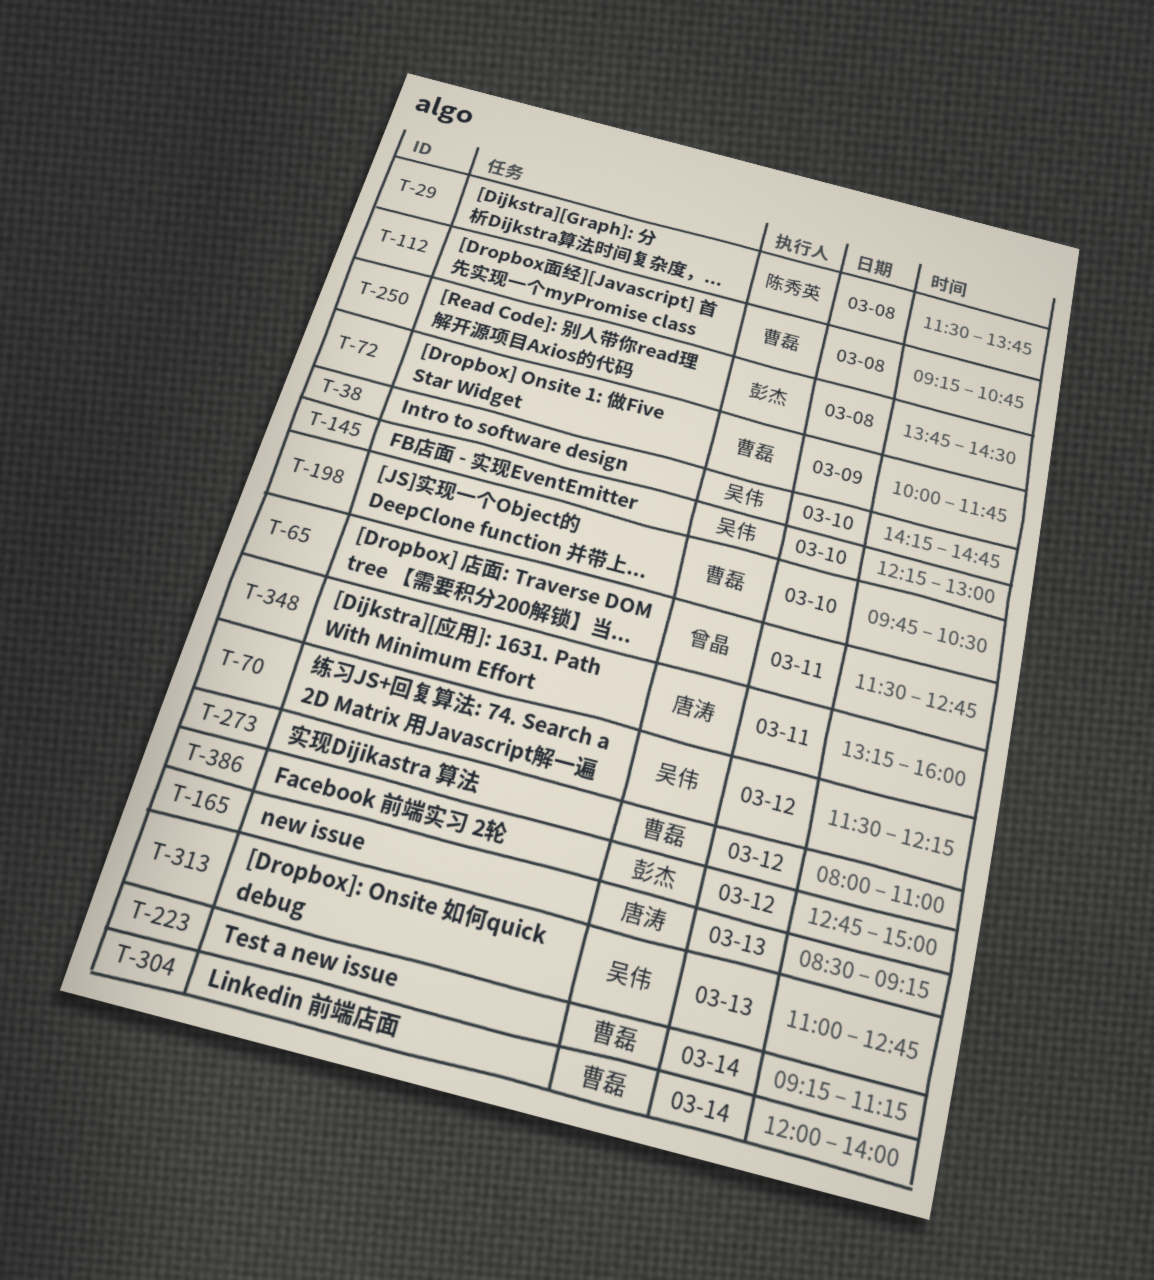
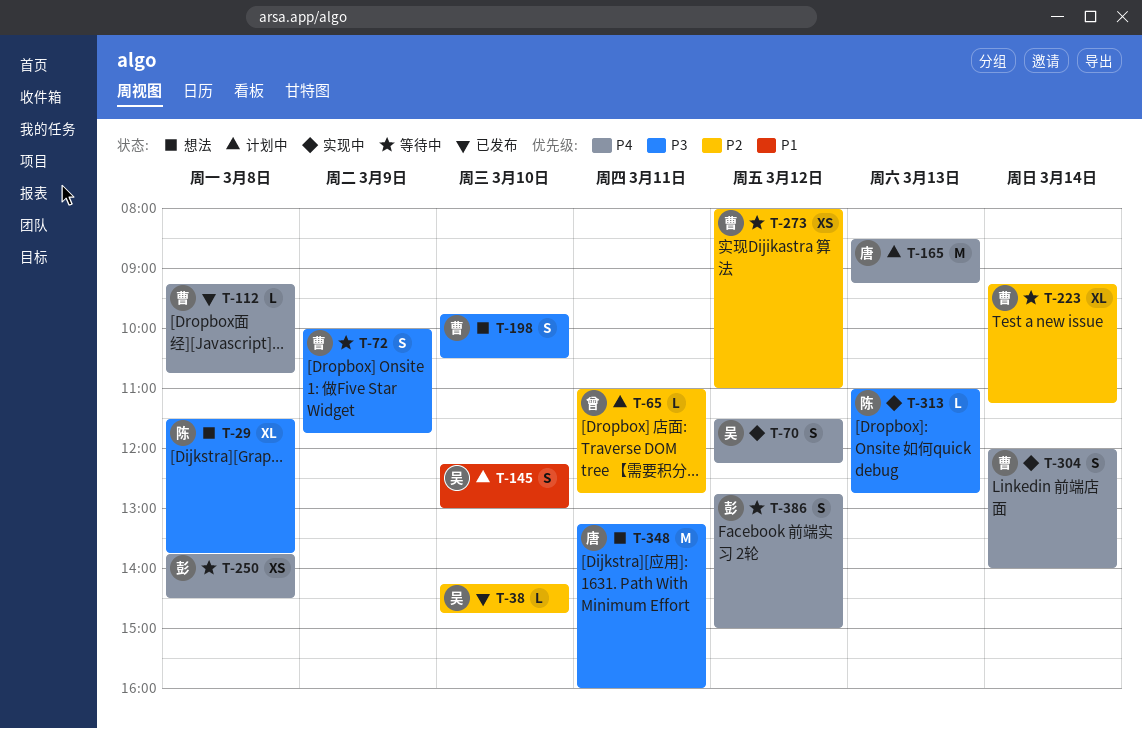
T-65, begins: 11:30 -> 11:00
T-313, owner: 吴伟 -> 陈秀英

